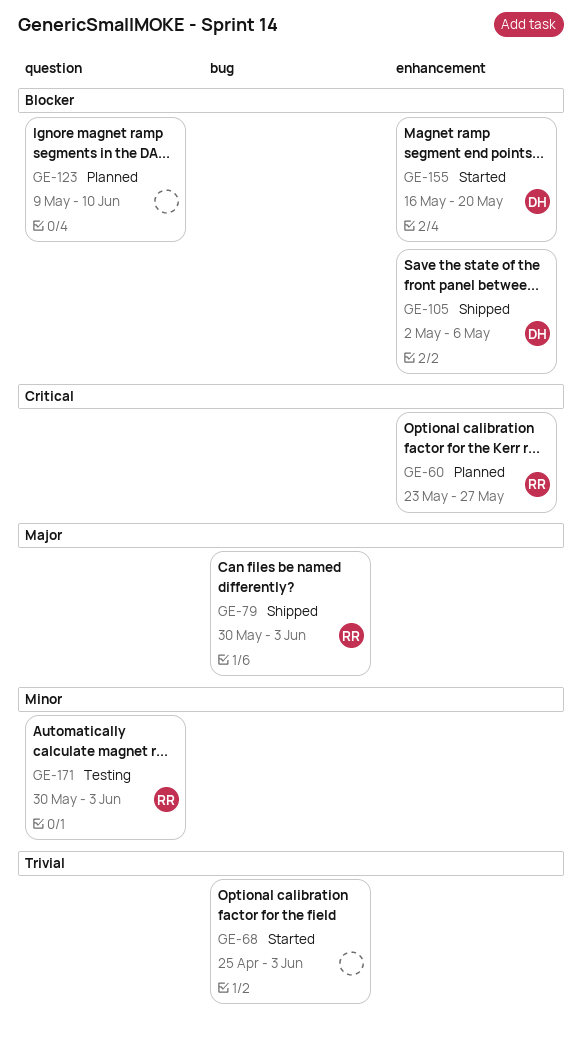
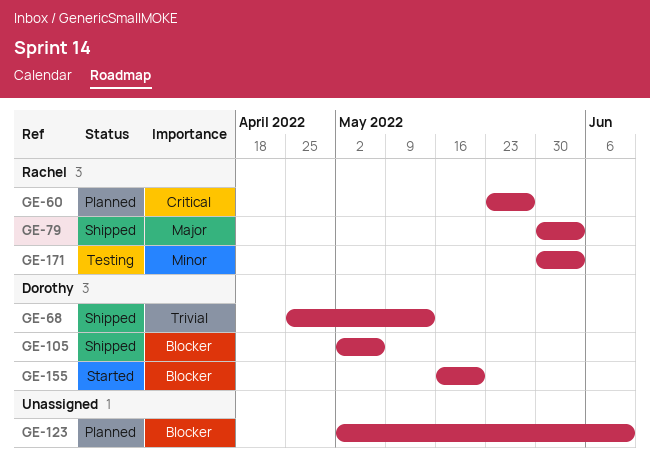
GE-68, status: Started -> Shipped
GE-68, owner: none -> Dorothy
GE-68, due: Jun 3 -> May 13
GE-123, start: May 9 -> May 2

